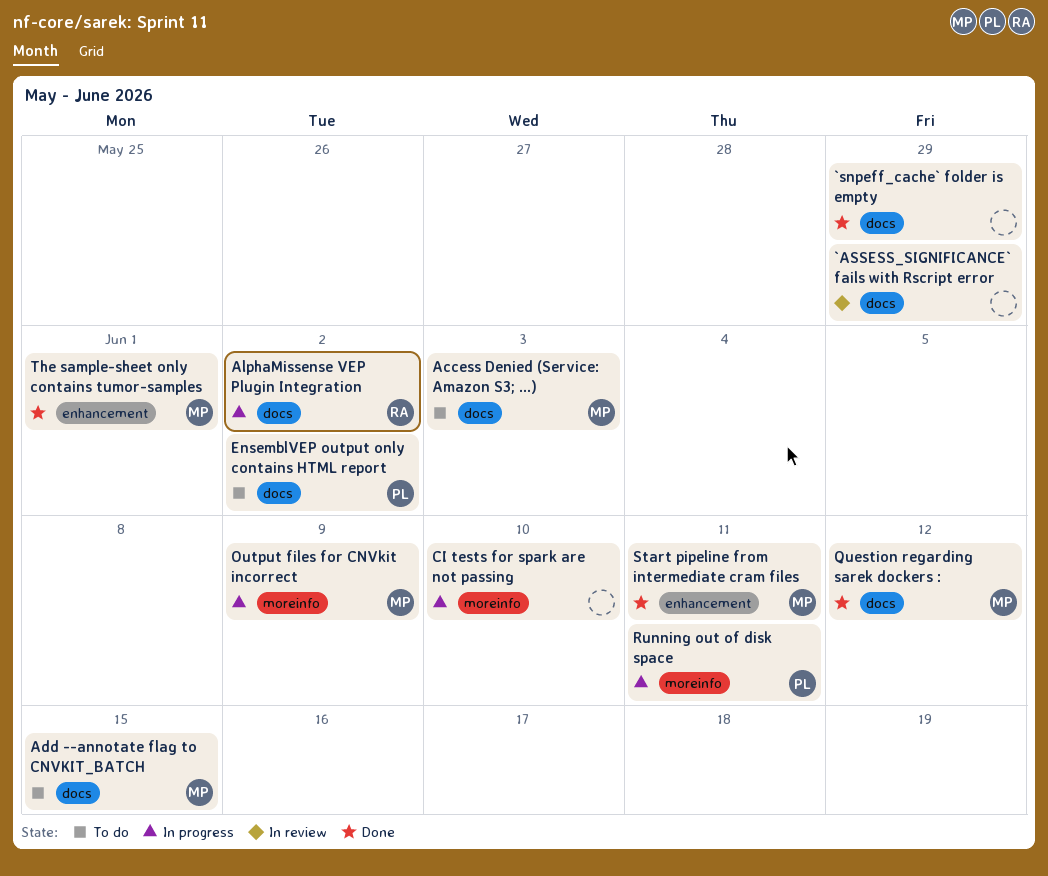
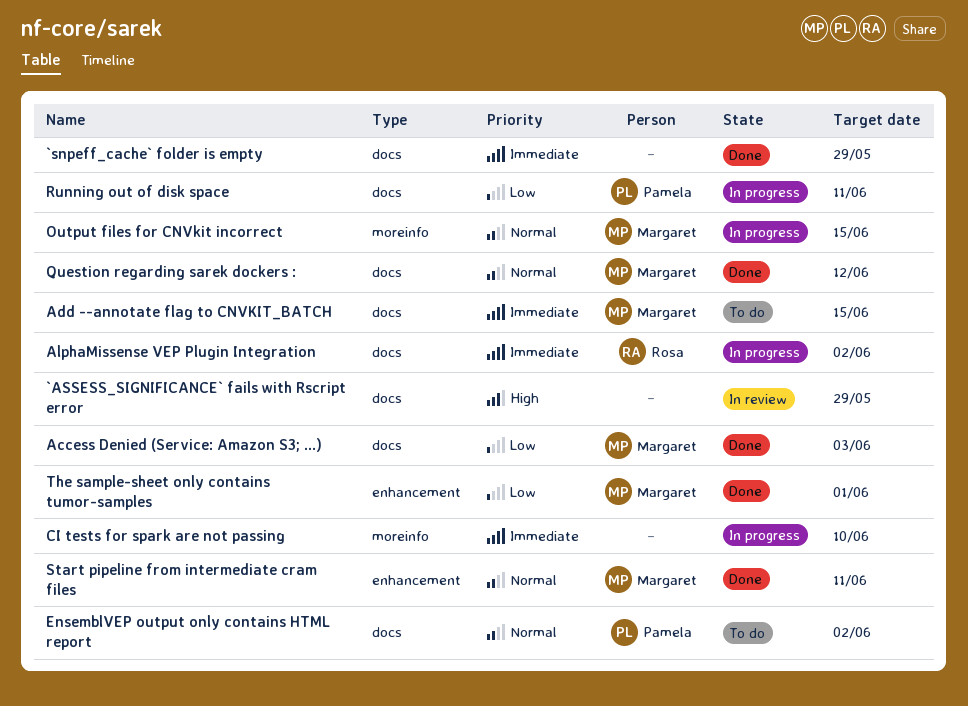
Access Denied (Service: Amazon S3; ...), status: To do -> Done
Output files for CNVkit incorrect, due: Jun 9 -> Jun 15
Running out of disk space, label: moreinfo -> docs

